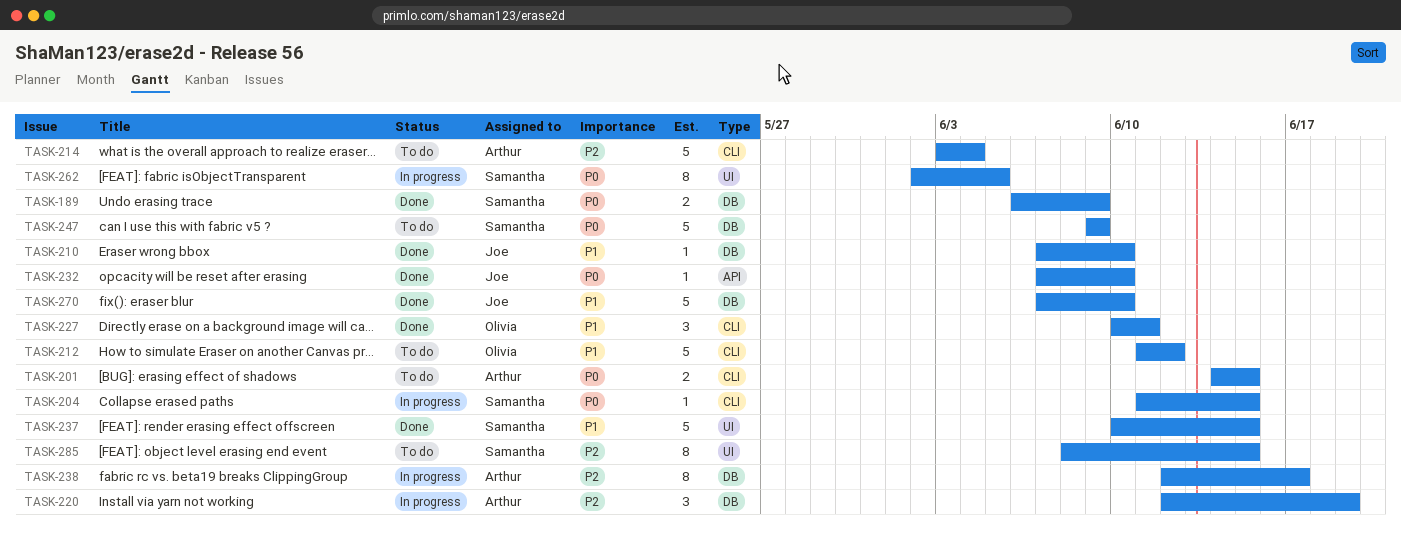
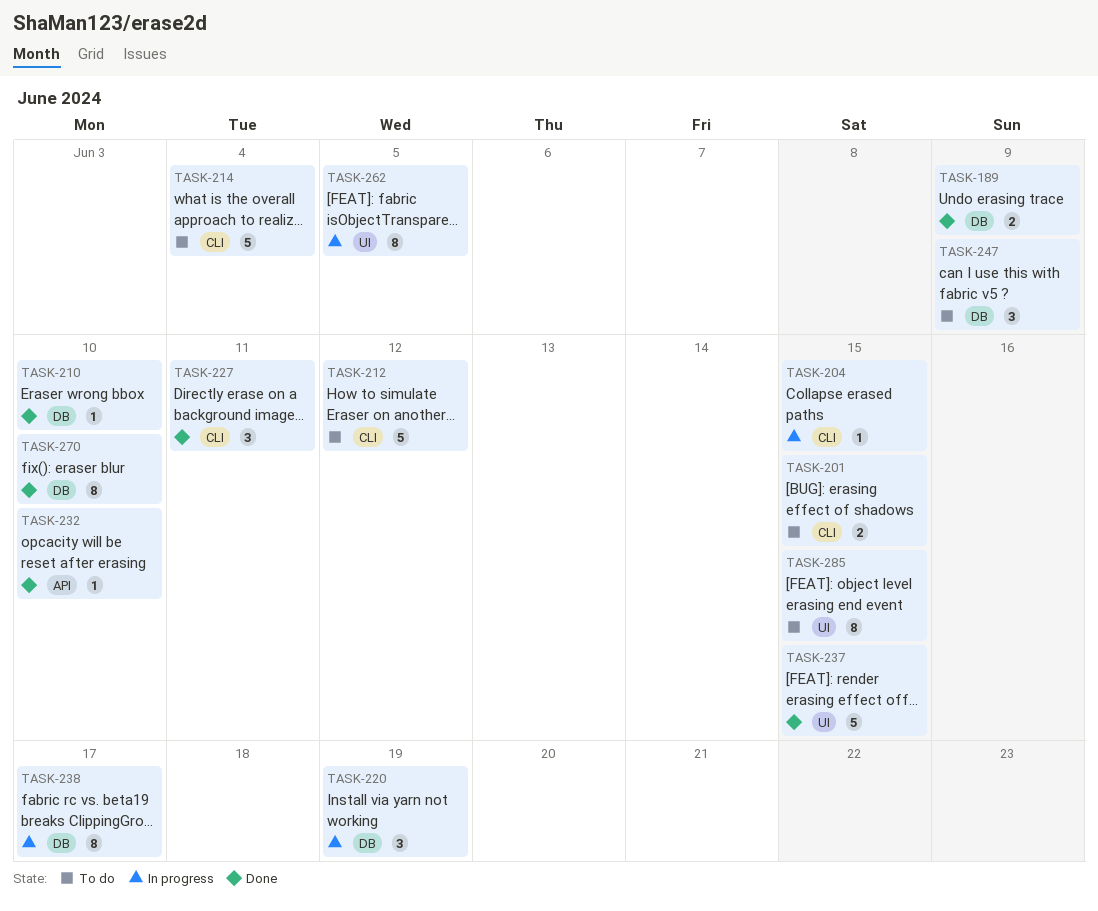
TASK-247, estimate: 5 -> 3
TASK-270, estimate: 5 -> 8

